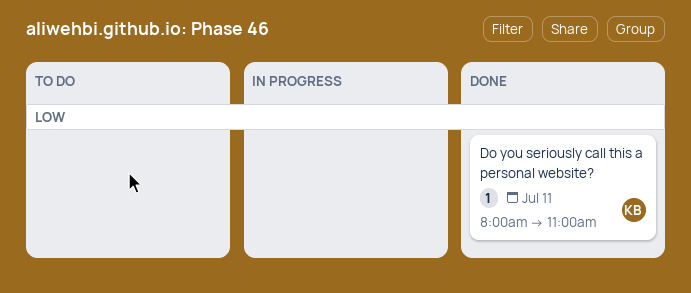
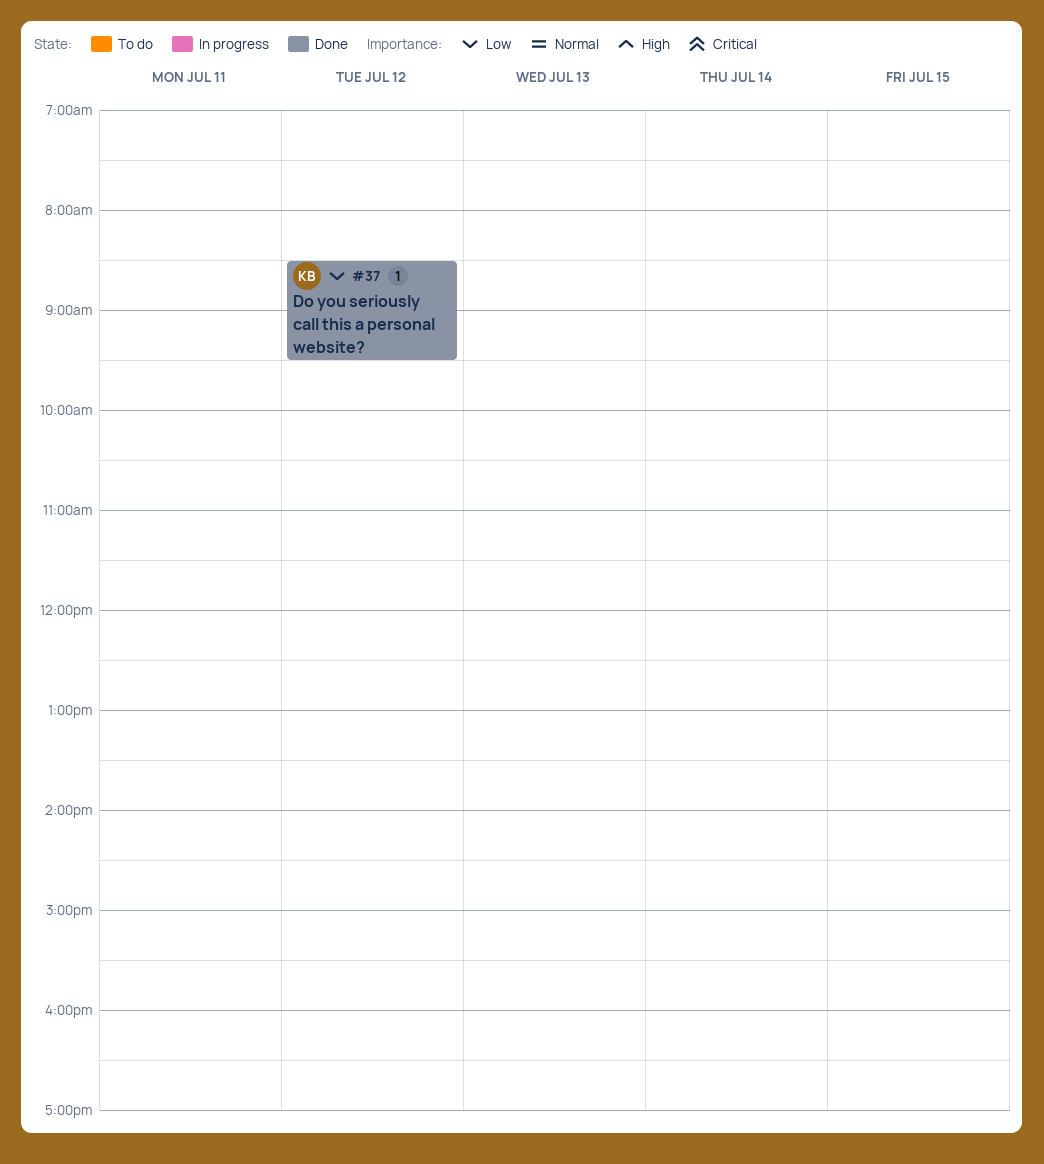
Do you seriously call this a personal website?, day: Jul 11 -> Jul 12
Do you seriously call this a personal website?, begins: 08:00 -> 08:30
Do you seriously call this a personal website?, ends: 11:00 -> 09:30

